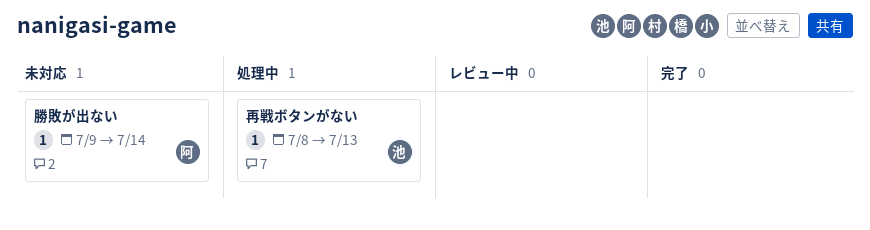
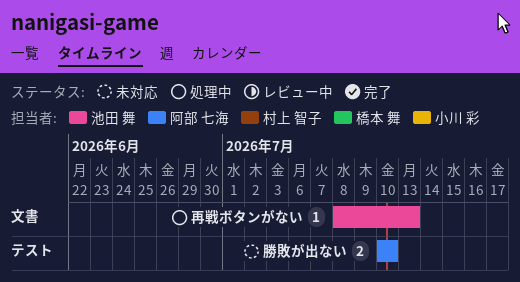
勝敗が出ない, estimate: 1 -> 2
勝敗が出ない, start: Jul 9 -> Jul 10
勝敗が出ない, due: Jul 14 -> Jul 10

